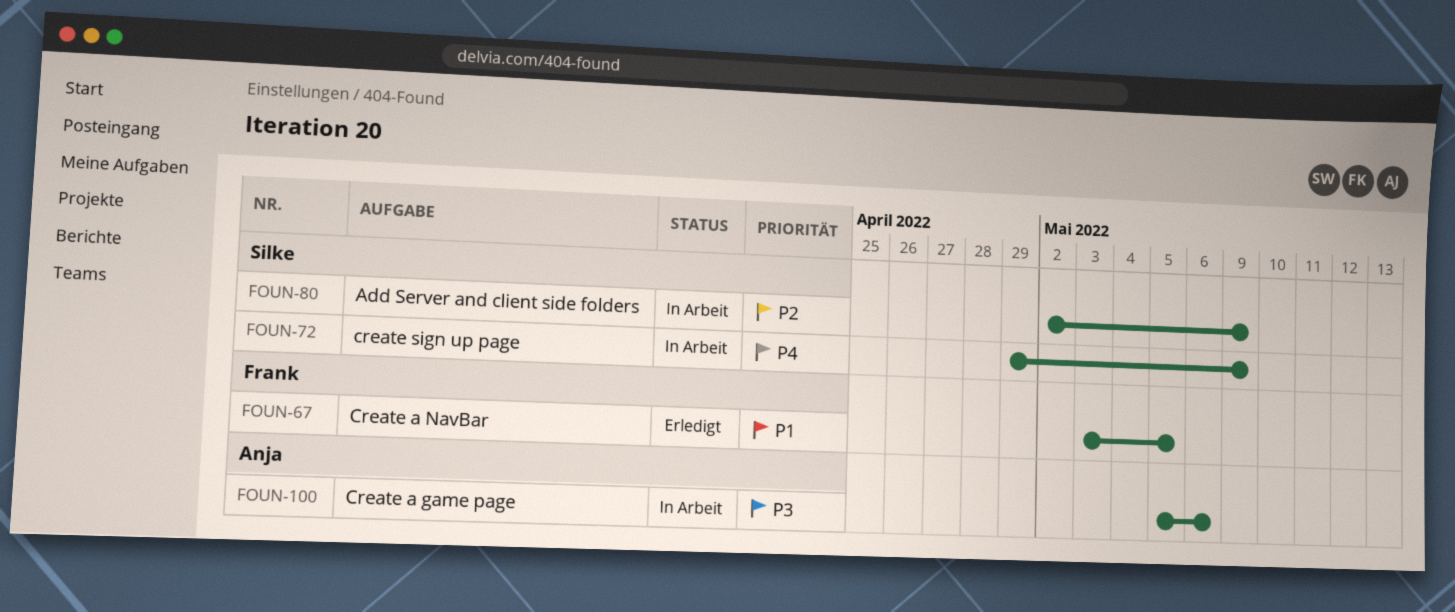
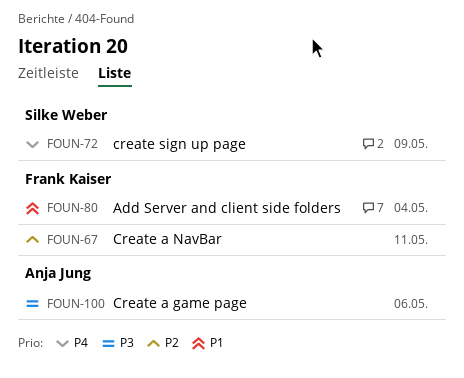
FOUN-67, priority: P1 -> P2
FOUN-67, due: May 5 -> May 11
FOUN-80, owner: Silke Weber -> Frank Kaiser
FOUN-80, priority: P2 -> P1
FOUN-80, due: May 9 -> May 4

